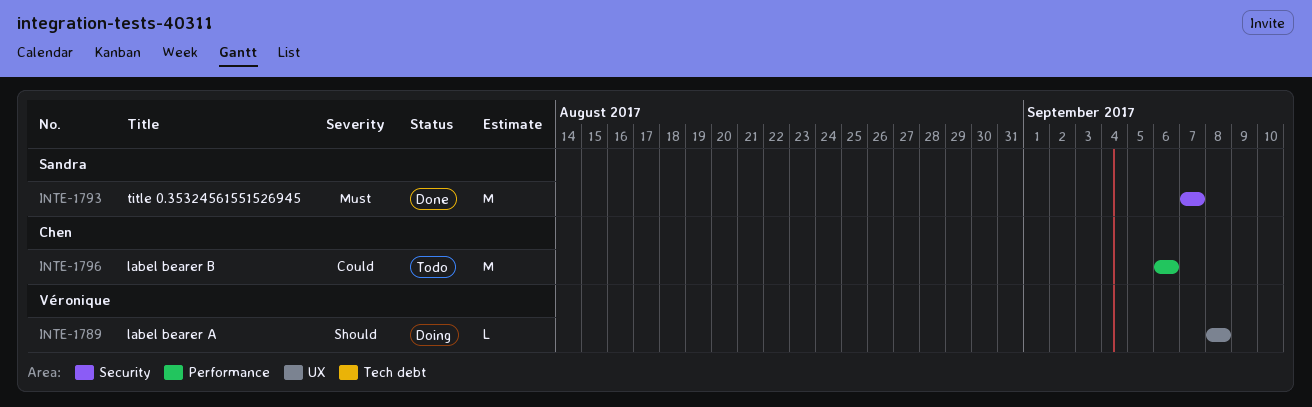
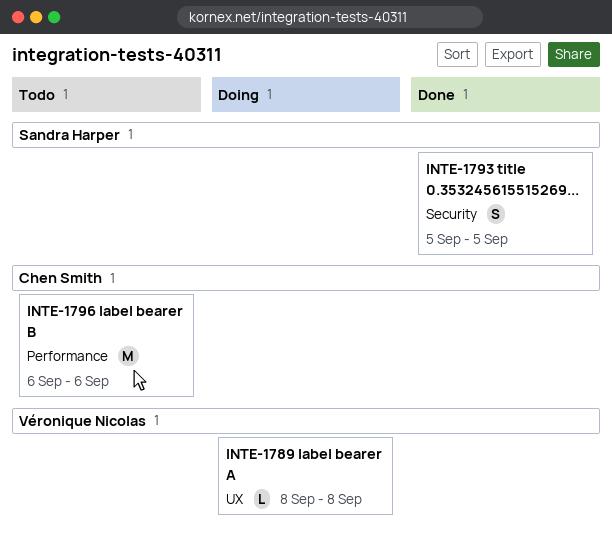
INTE-1793, estimate: M -> S
INTE-1793, start: Sep 7 -> Sep 5
INTE-1793, due: Sep 7 -> Sep 5

